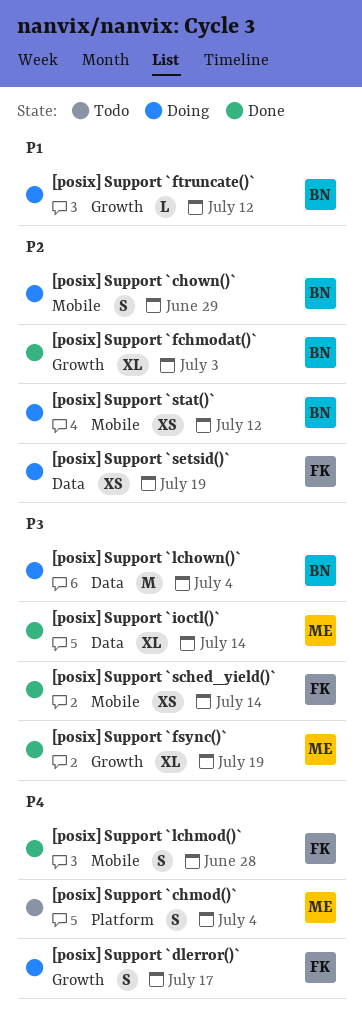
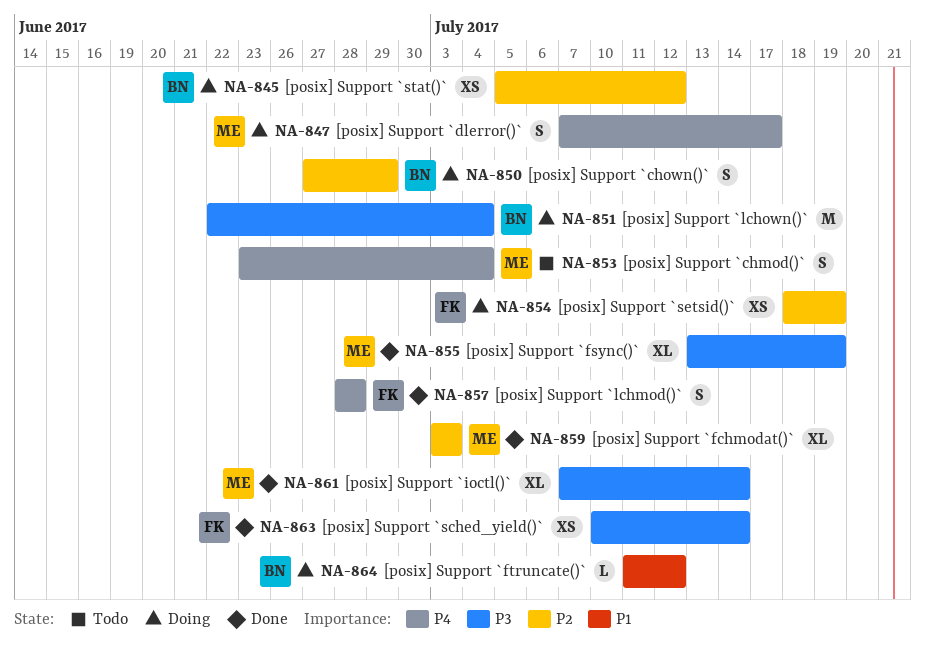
[posix] Support `dlerror()`, owner: FK -> ME
[posix] Support `fchmodat()`, owner: BN -> ME

